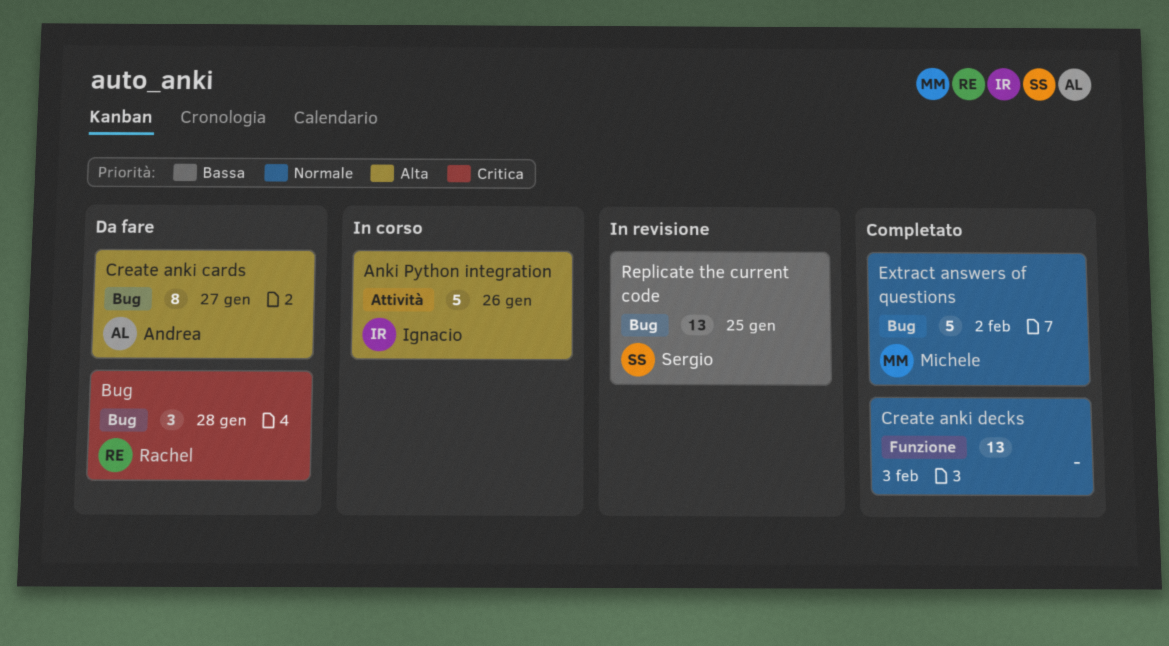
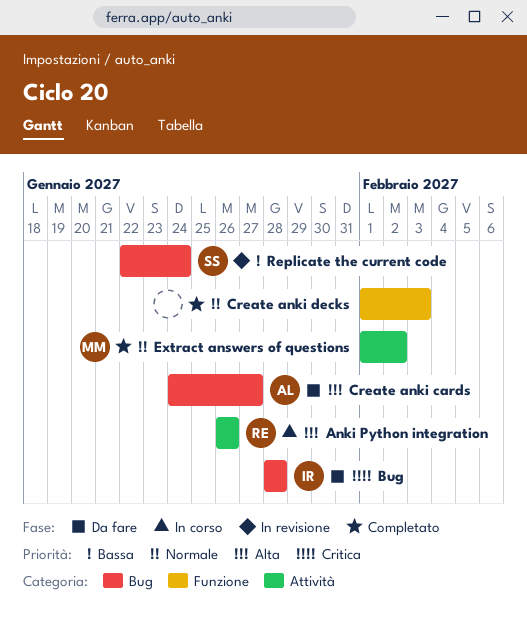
Anki Python integration, owner: Ignacio -> Rachel
Bug, owner: Rachel -> Ignacio
Extract answers of questions, label: Bug -> Attività
Replicate the current code, due: Jan 25 -> Jan 24

